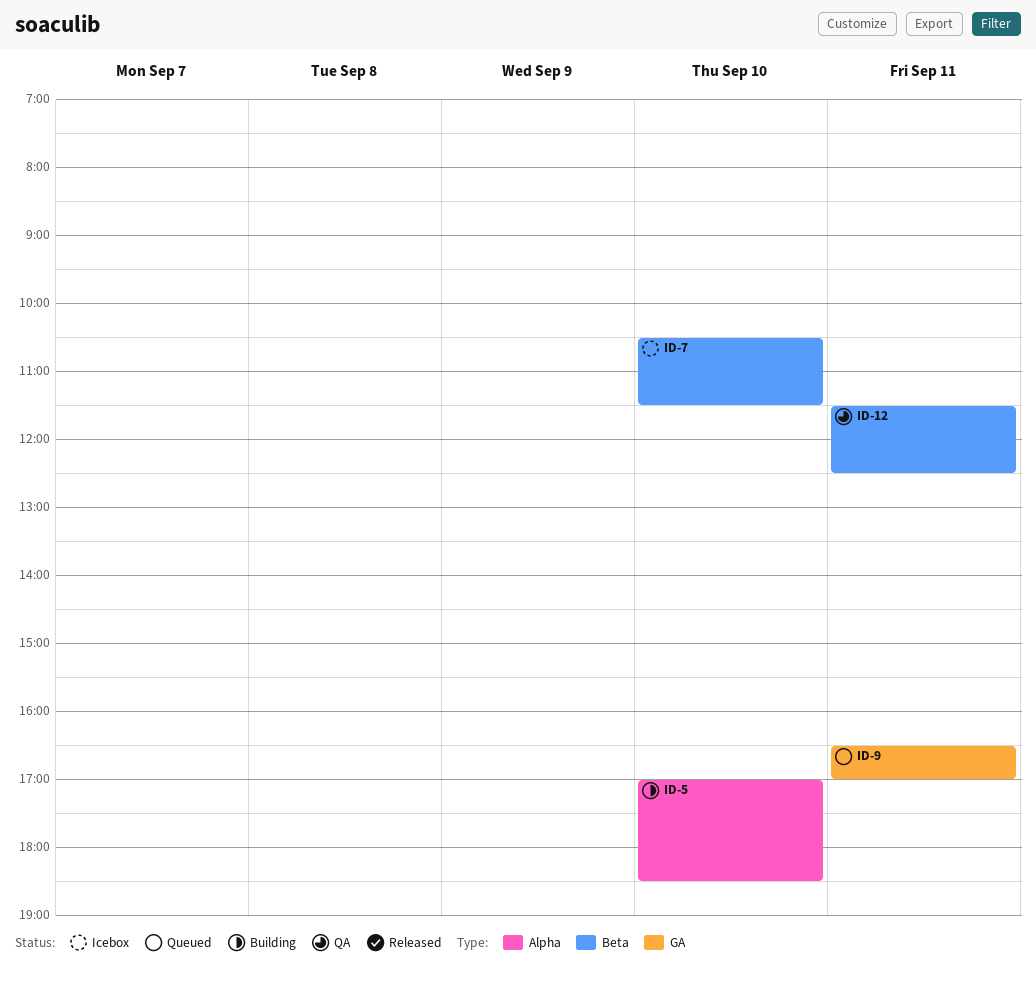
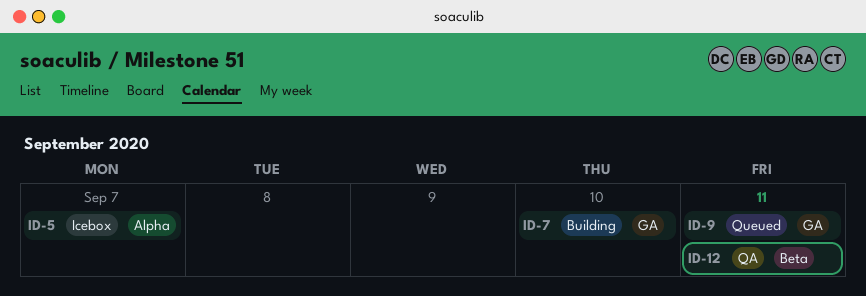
ID-5, status: Building -> Icebox
ID-5, day: Sep 10 -> Sep 7
ID-7, status: Icebox -> Building
ID-7, label: Beta -> GA

